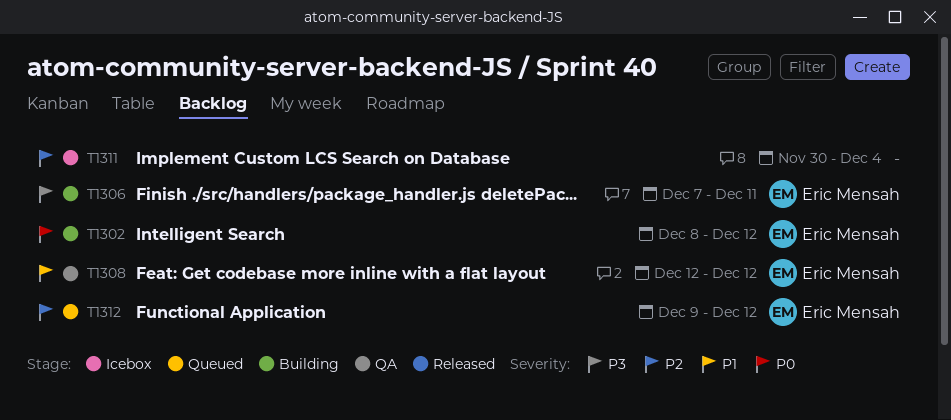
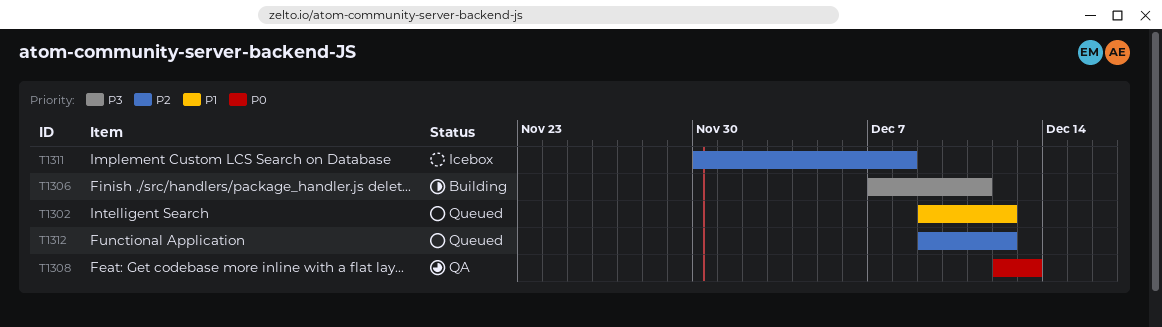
T1302, status: Building -> Queued
T1302, priority: P0 -> P1
T1302, start: Dec 8 -> Dec 9
T1308, priority: P1 -> P0
T1308, due: Dec 12 -> Dec 13
T1311, due: Dec 4 -> Dec 8

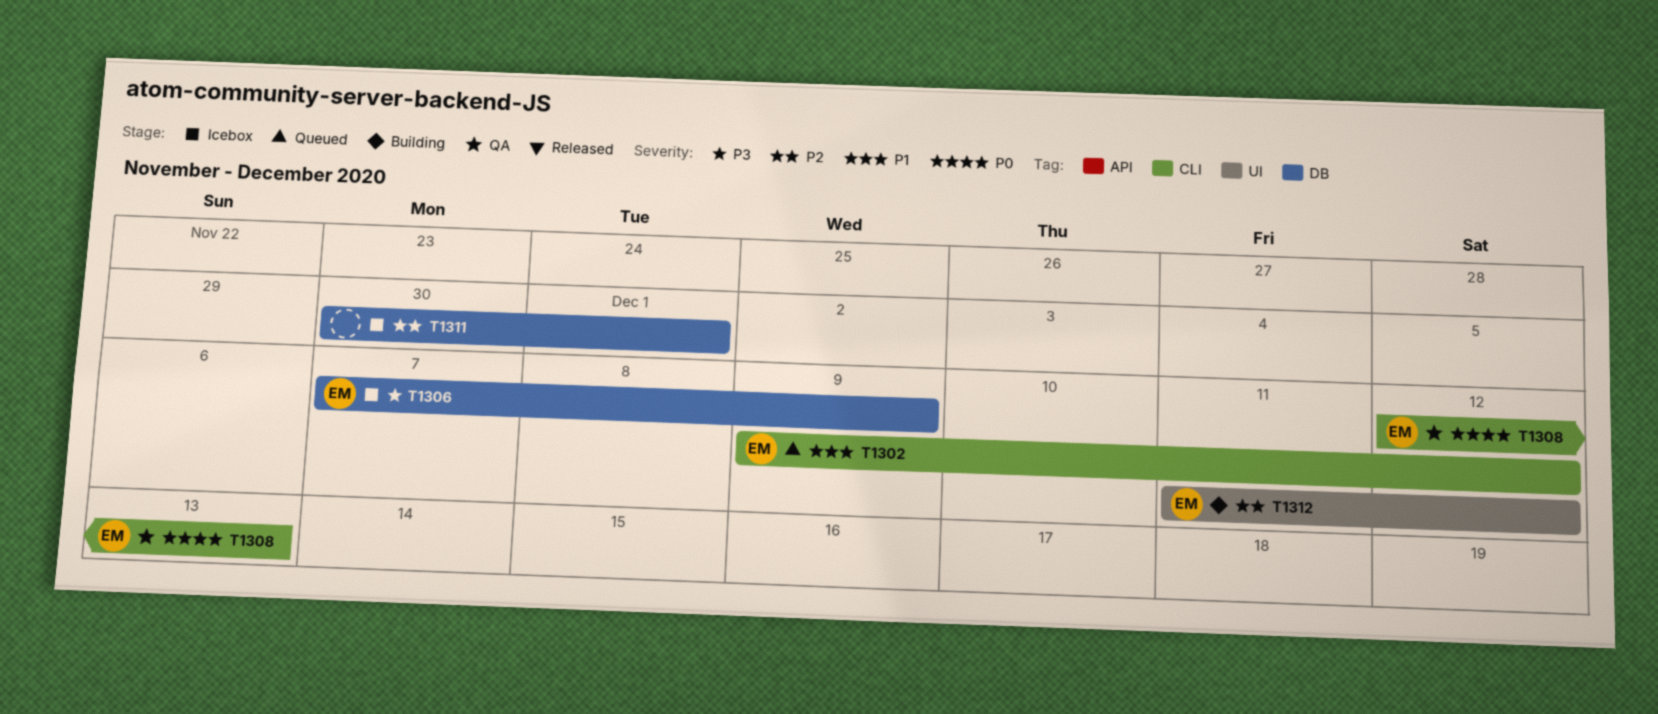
T1306, status: Building -> Icebox
T1306, due: Dec 11 -> Dec 9
T1311, due: Dec 8 -> Dec 1
T1312, status: Queued -> Building
T1312, start: Dec 9 -> Dec 11

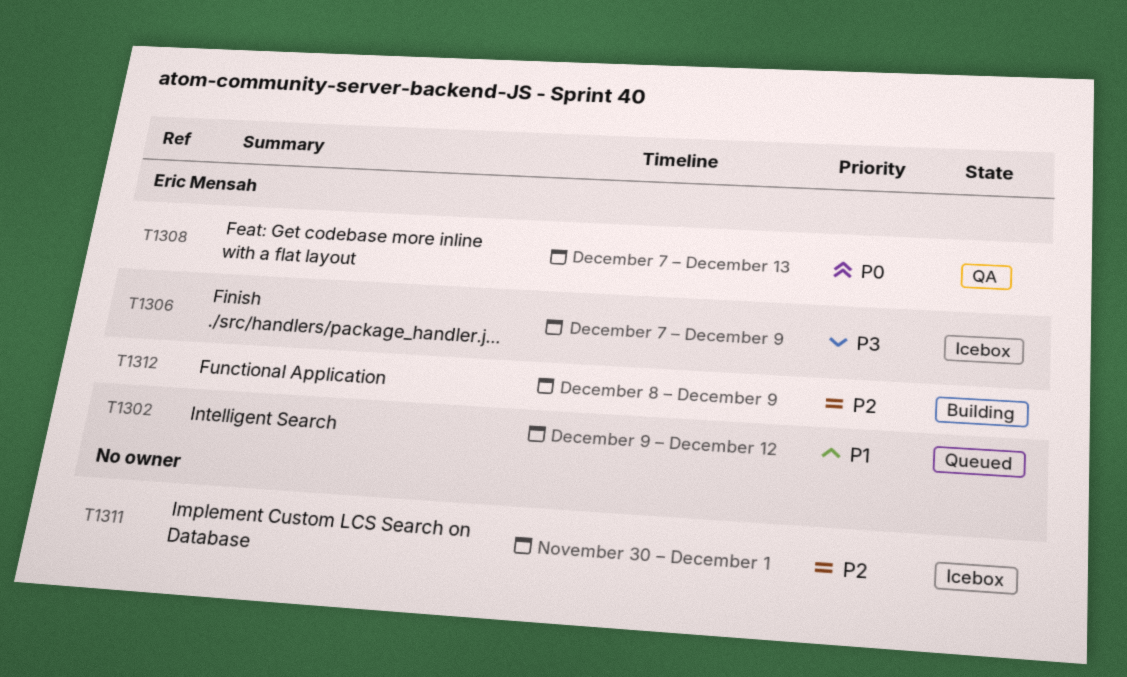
T1308, start: Dec 12 -> Dec 7
T1312, start: Dec 11 -> Dec 8
T1312, due: Dec 12 -> Dec 9

